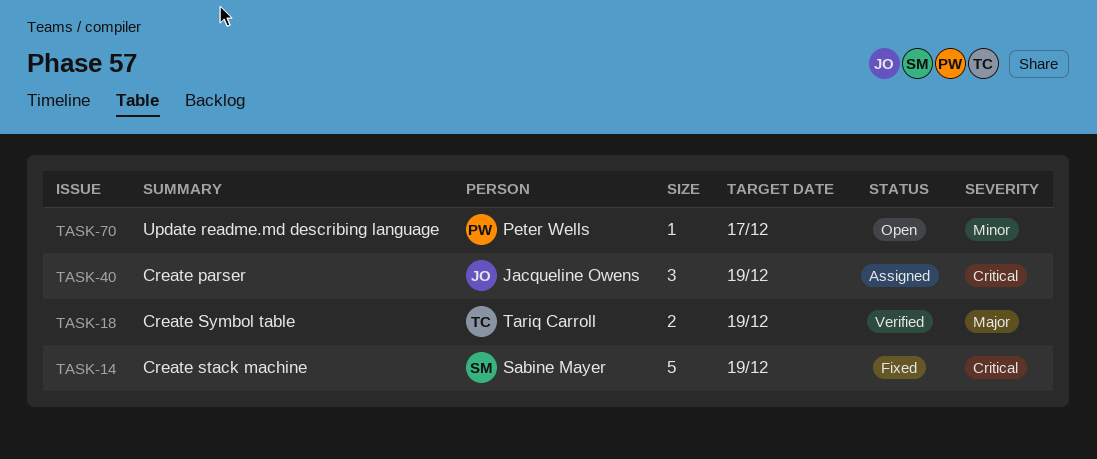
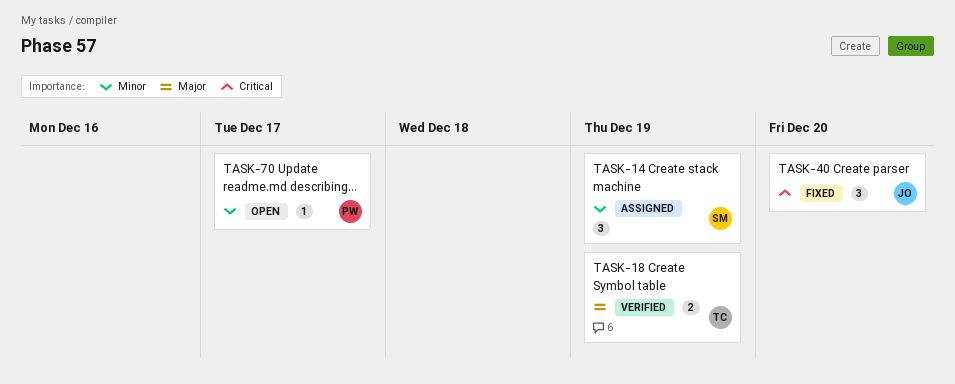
TASK-14, status: Fixed -> Assigned
TASK-14, priority: Critical -> Minor
TASK-14, estimate: 5 -> 3
TASK-40, status: Assigned -> Fixed
TASK-40, due: Dec 19 -> Dec 20

